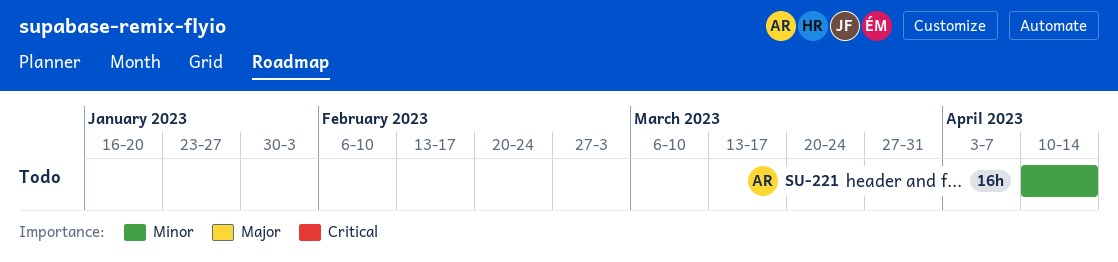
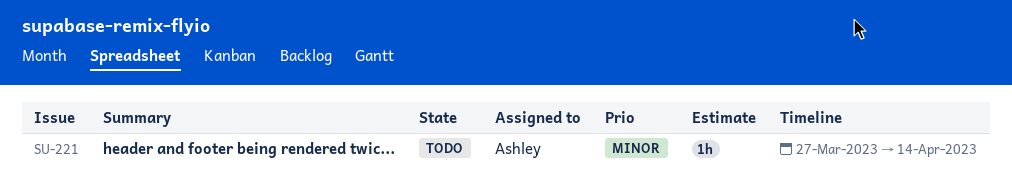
SU-221, estimate: 16h -> 1h
SU-221, start: Apr 10 -> Mar 27

